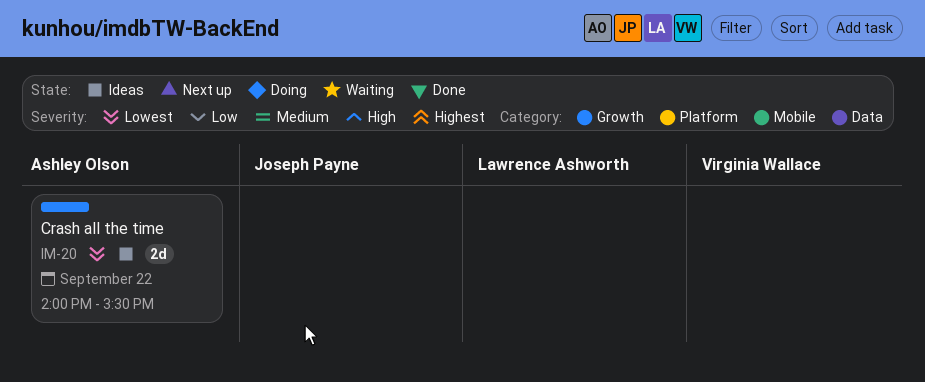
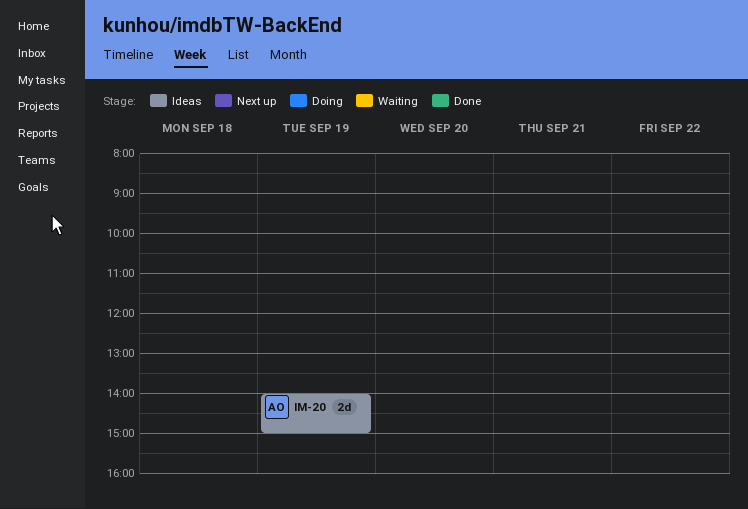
IM-20, day: Sep 22 -> Sep 19
IM-20, ends: 15:30 -> 15:00

